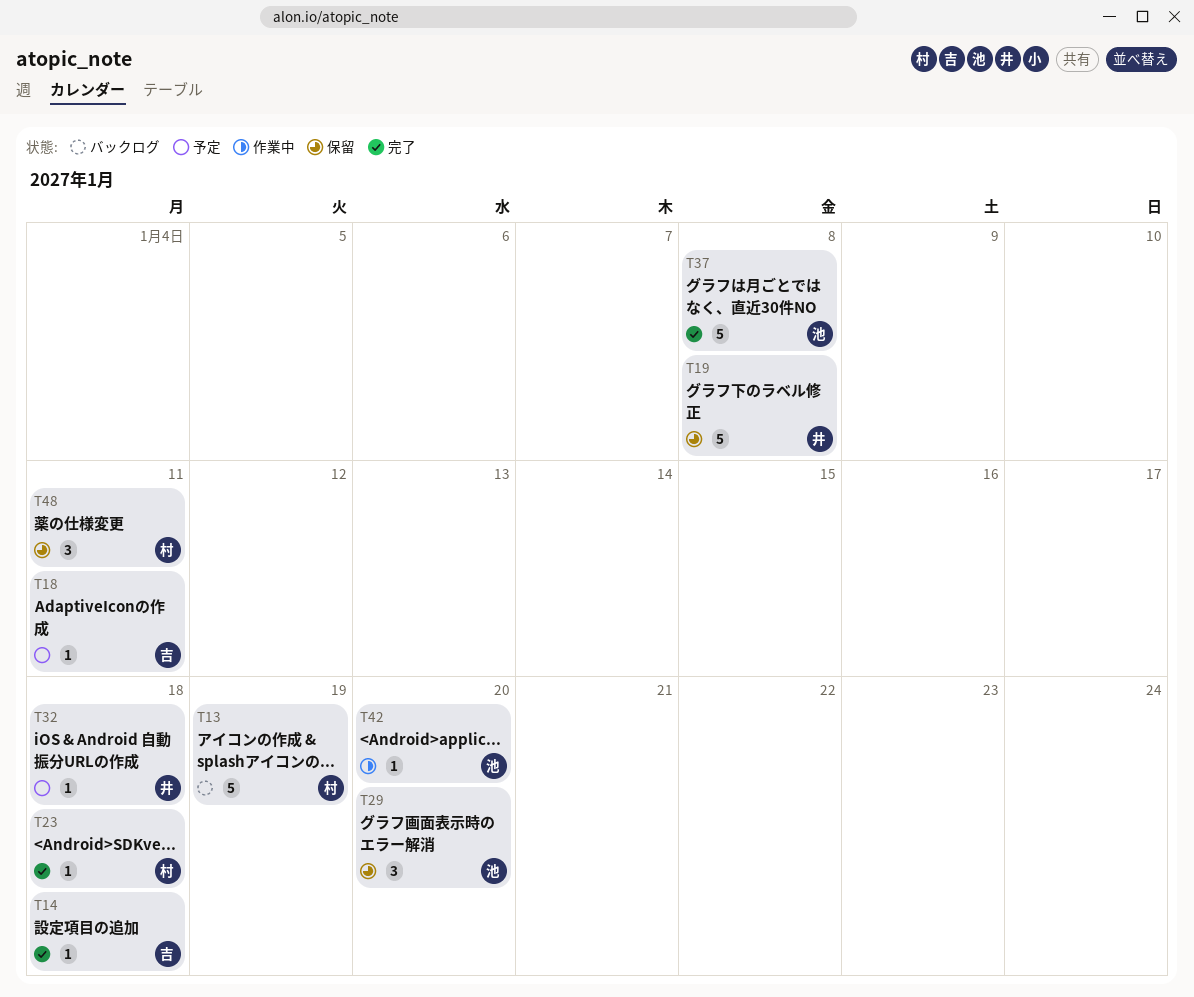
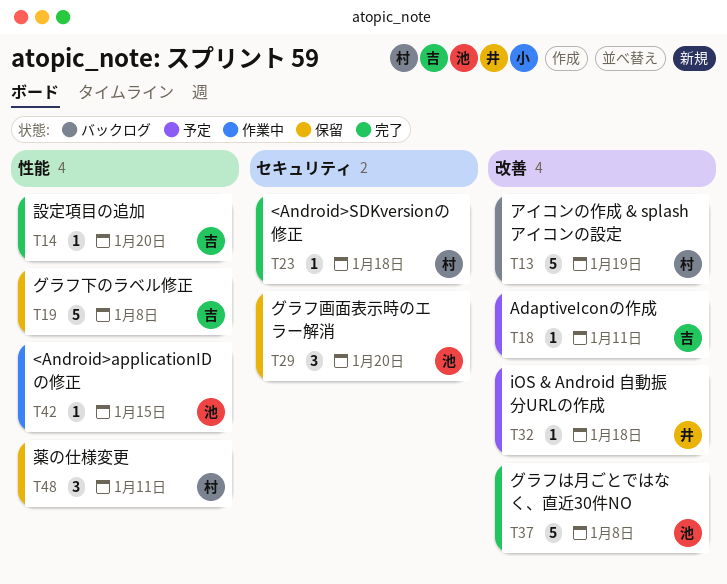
T14, due: Jan 18 -> Jan 20
T19, owner: 井 -> 吉
T42, due: Jan 20 -> Jan 15

